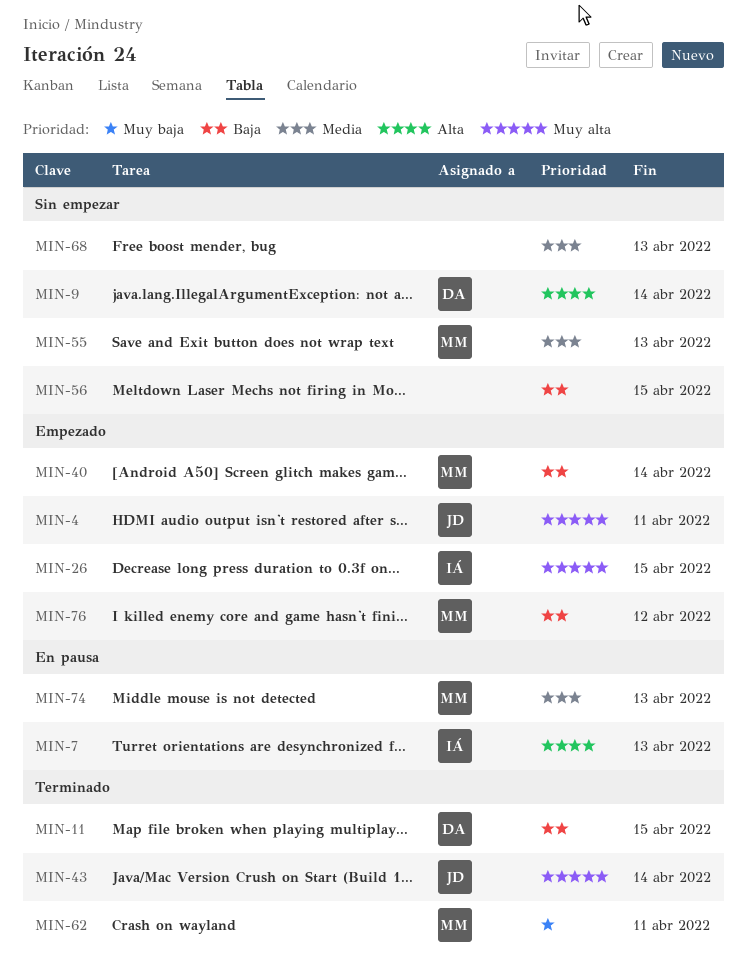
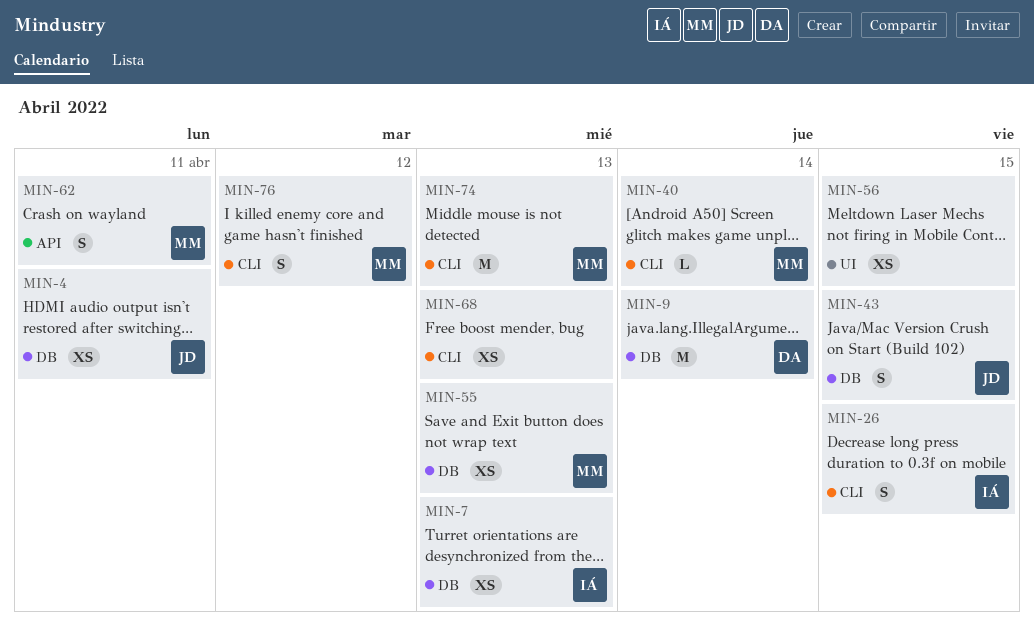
MIN-11: present -> none
MIN-43, due: Apr 14 -> Apr 15

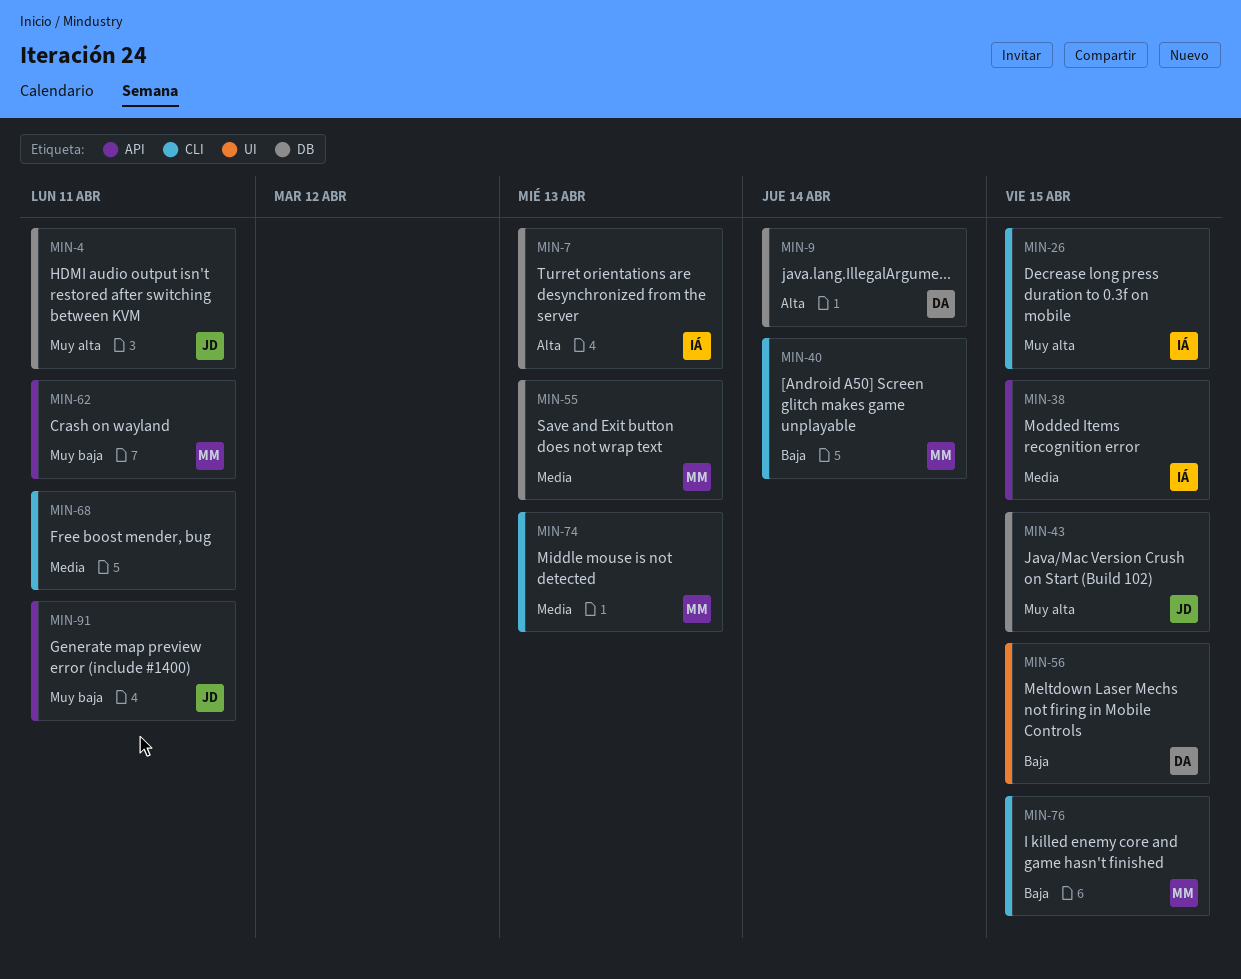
MIN-38: none -> present
MIN-56, owner: none -> DA
MIN-68, due: Apr 13 -> Apr 11
MIN-76, due: Apr 12 -> Apr 15
MIN-91: none -> present

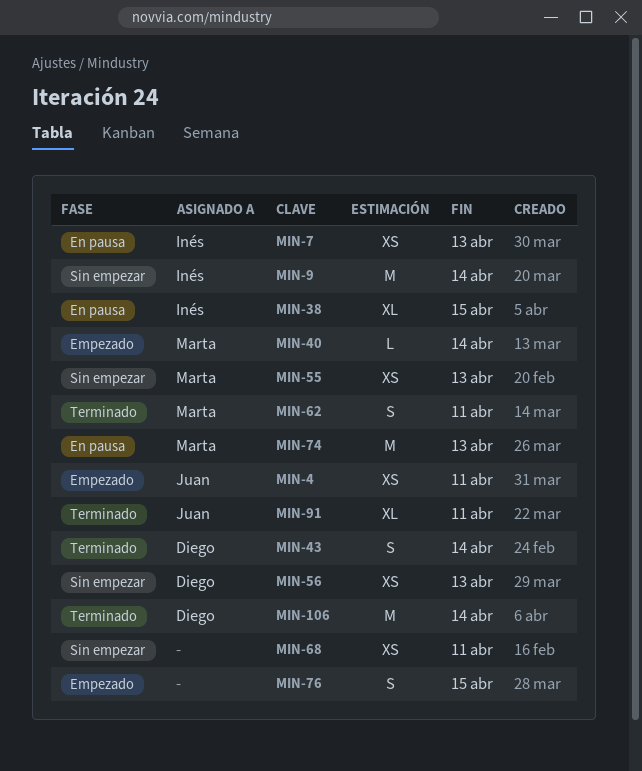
MIN-9, owner: Diego -> Inés
MIN-26: present -> none
MIN-43, owner: Juan -> Diego
MIN-43, due: Apr 15 -> Apr 14
MIN-56, due: Apr 15 -> Apr 13
MIN-76, owner: Marta -> none
MIN-106: none -> present

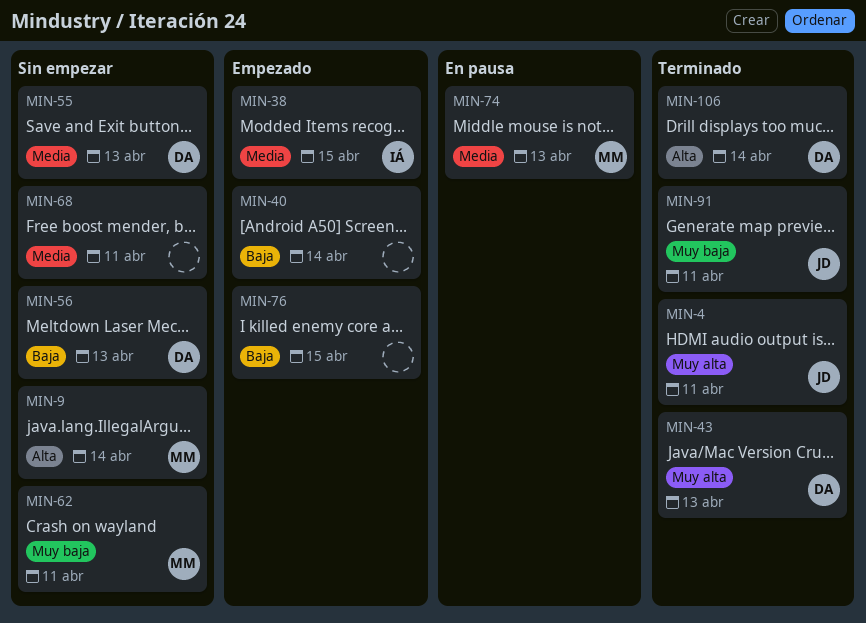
MIN-4, status: Empezado -> Terminado
MIN-7: present -> none
MIN-9, owner: Inés -> Marta
MIN-38, status: En pausa -> Empezado
MIN-40, owner: Marta -> none
MIN-43, due: Apr 14 -> Apr 13
MIN-55, owner: Marta -> Diego
MIN-62, status: Terminado -> Sin empezar

